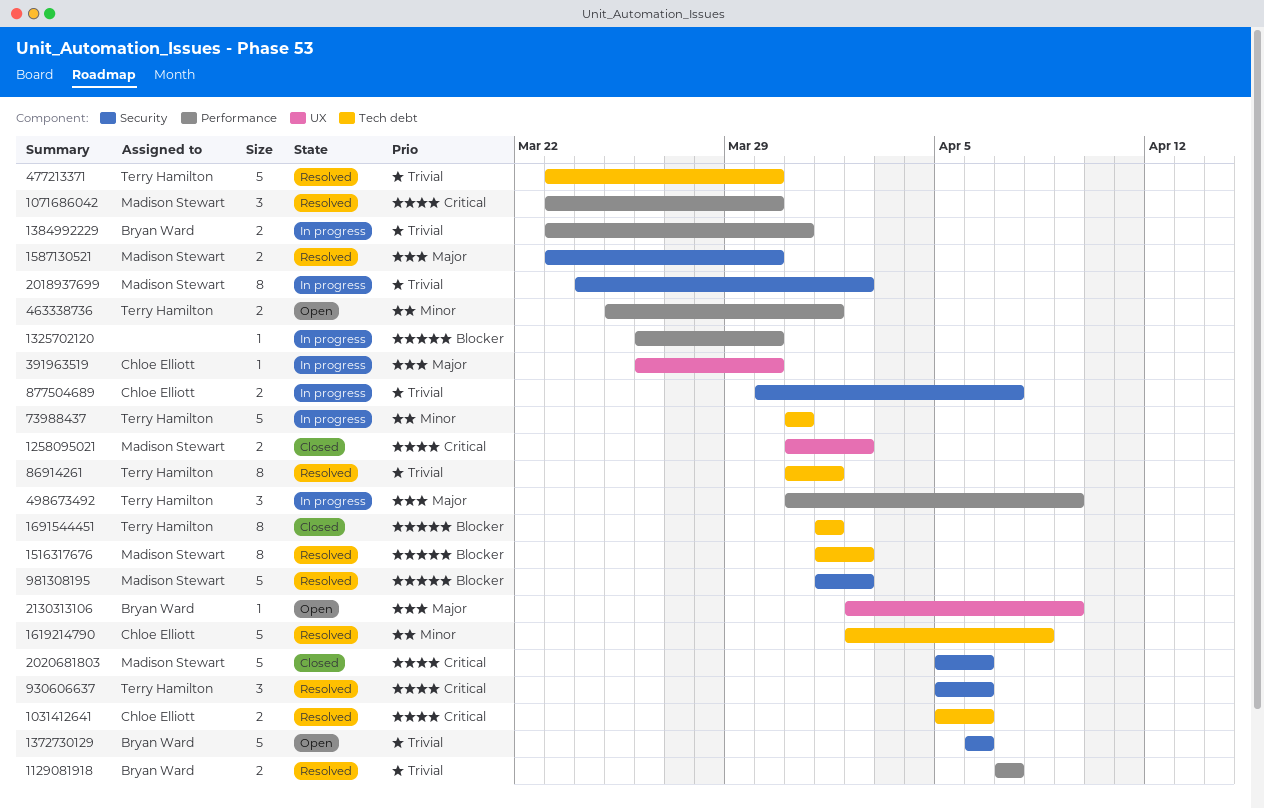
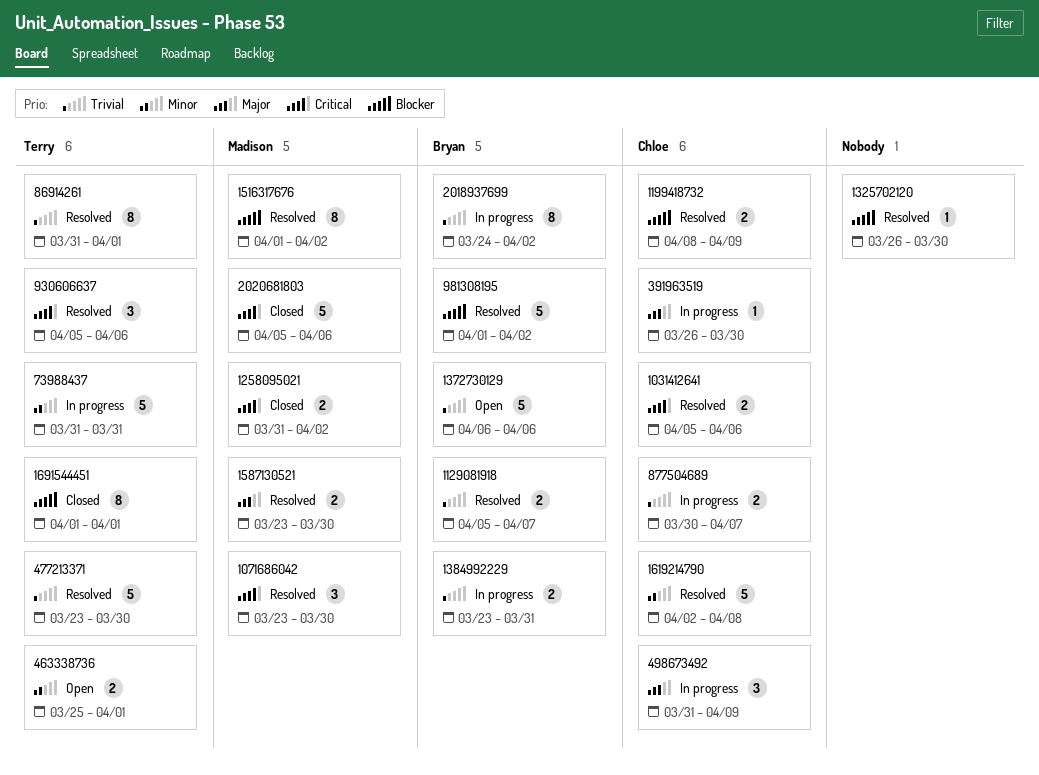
1129081918, start: Apr 7 -> Apr 5
1199418732: none -> present
1325702120, status: In progress -> Resolved
2018937699, owner: Madison Stewart -> Bryan Ward
2130313106: present -> none
498673492, owner: Terry Hamilton -> Chloe Elliott
981308195, owner: Madison Stewart -> Bryan Ward

